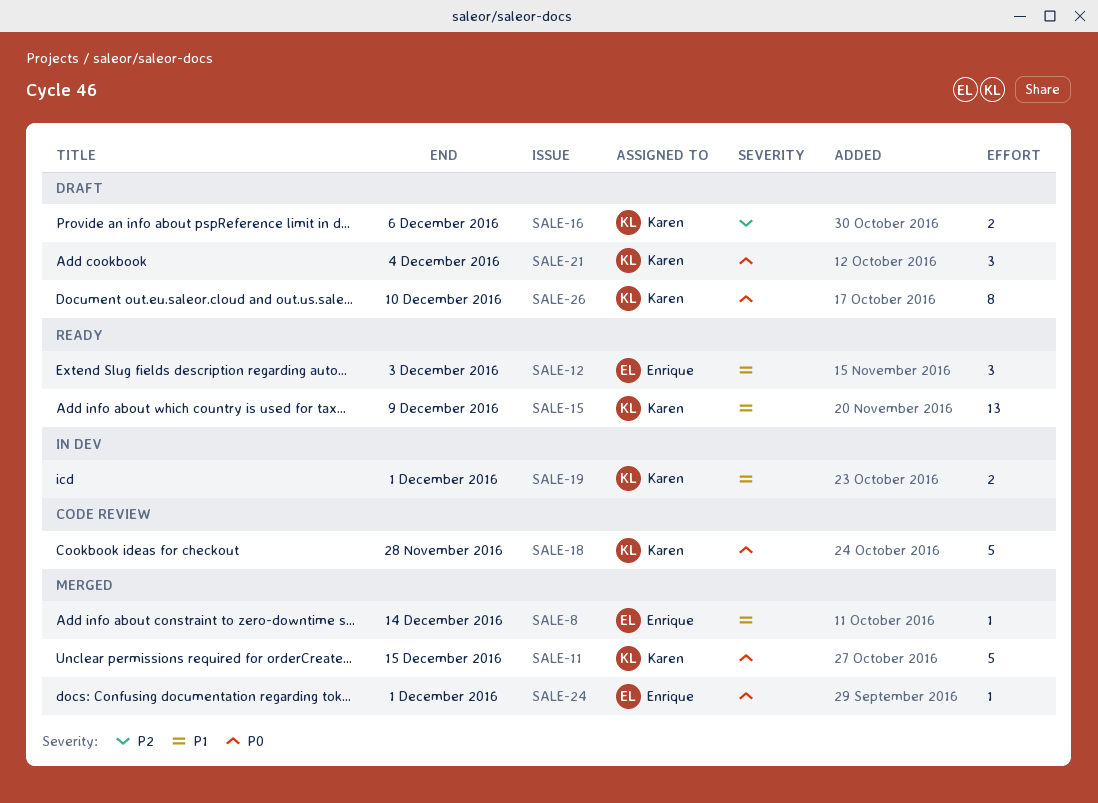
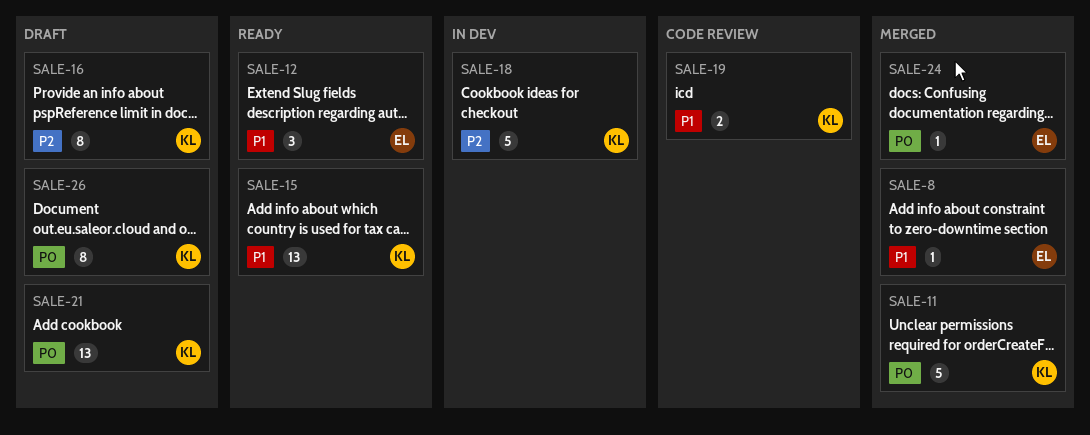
SALE-16, estimate: 2 -> 8
SALE-18, status: Code review -> In dev
SALE-18, priority: P0 -> P2
SALE-19, status: In dev -> Code review
SALE-21, estimate: 3 -> 13

